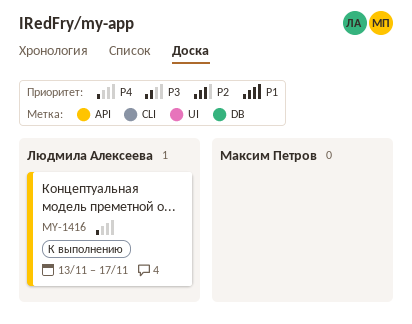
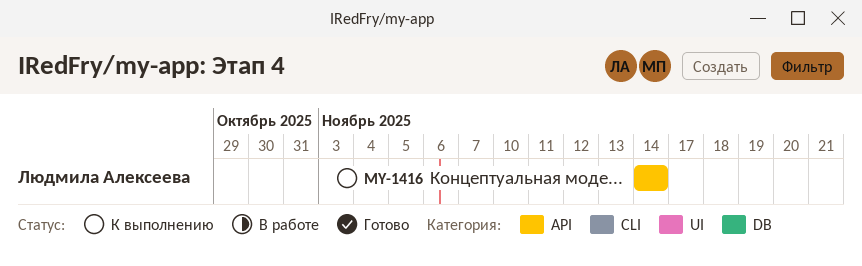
MY-1416, start: Nov 13 -> Nov 14
MY-1416, due: Nov 17 -> Nov 14

